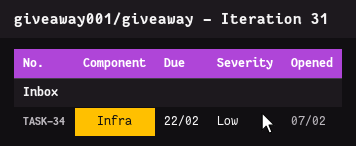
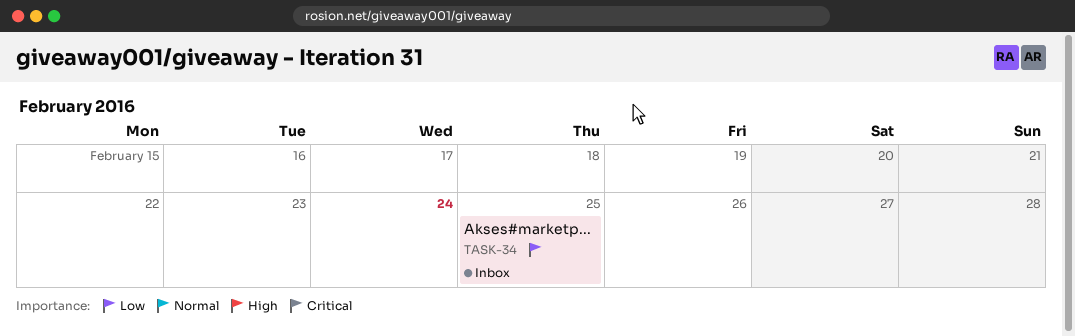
TASK-34, due: Feb 22 -> Feb 25

